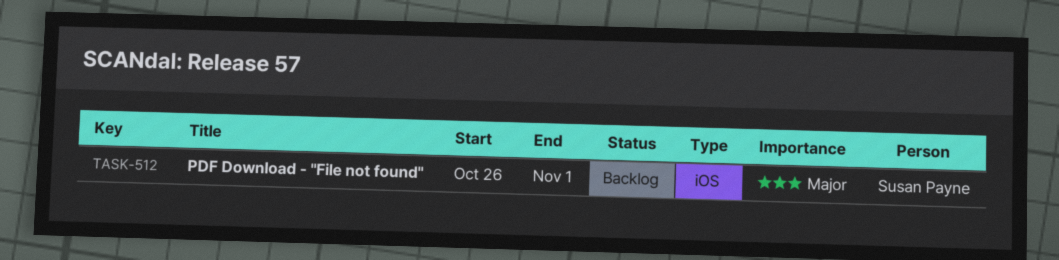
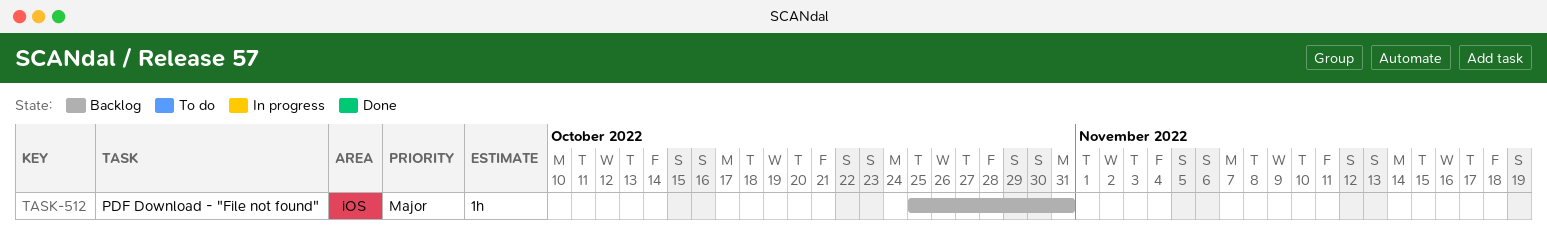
TASK-512, start: Oct 26 -> Oct 25
TASK-512, due: Nov 1 -> Oct 31

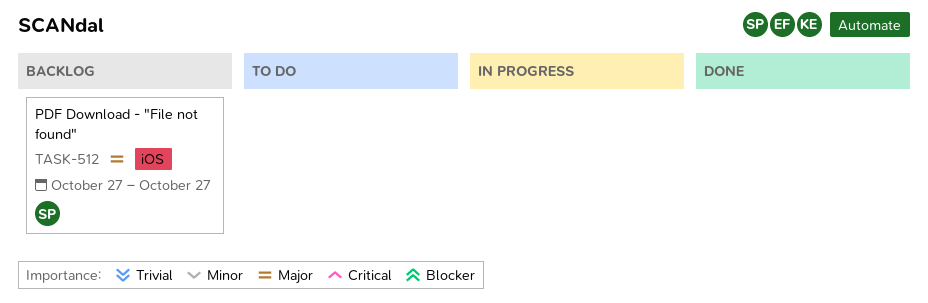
TASK-512, start: Oct 25 -> Oct 27
TASK-512, due: Oct 31 -> Oct 27

